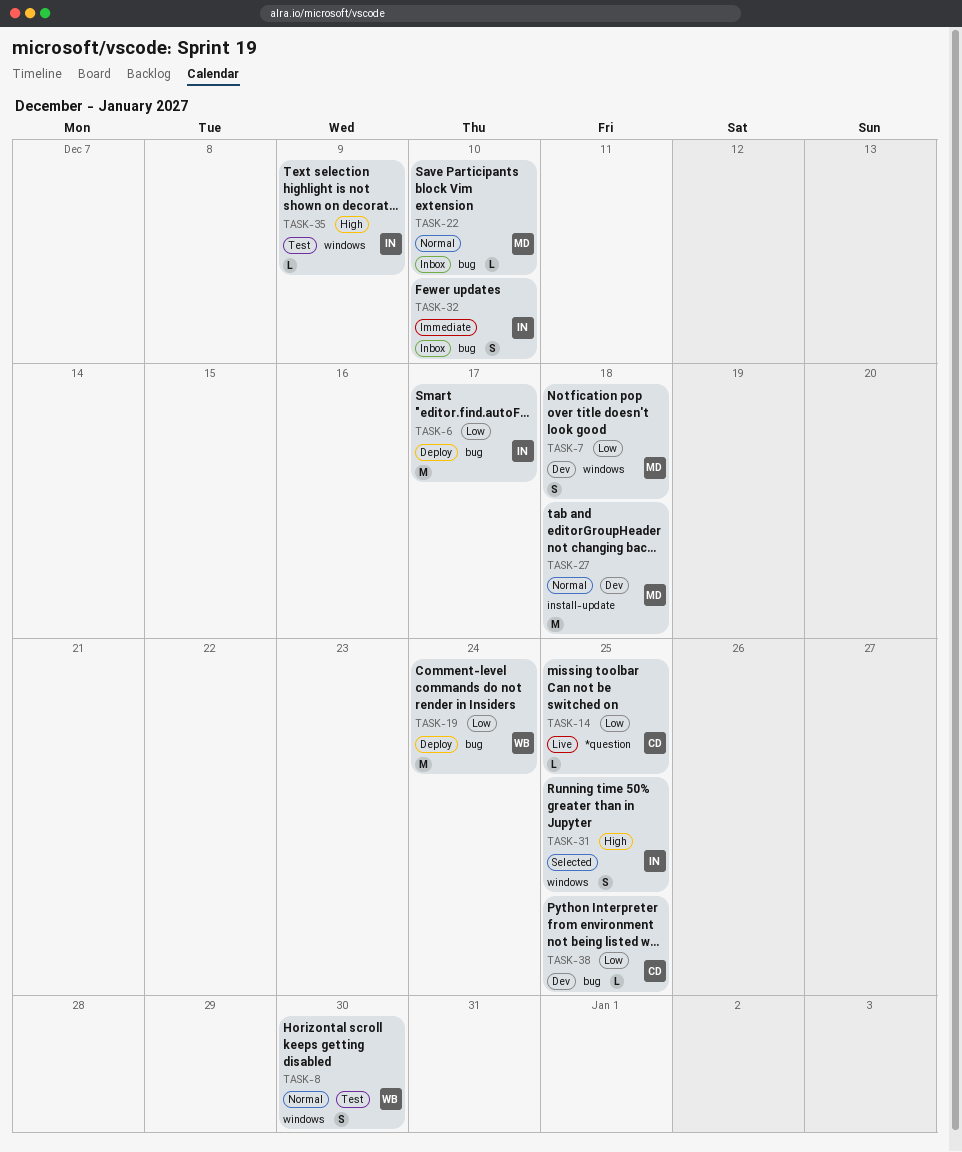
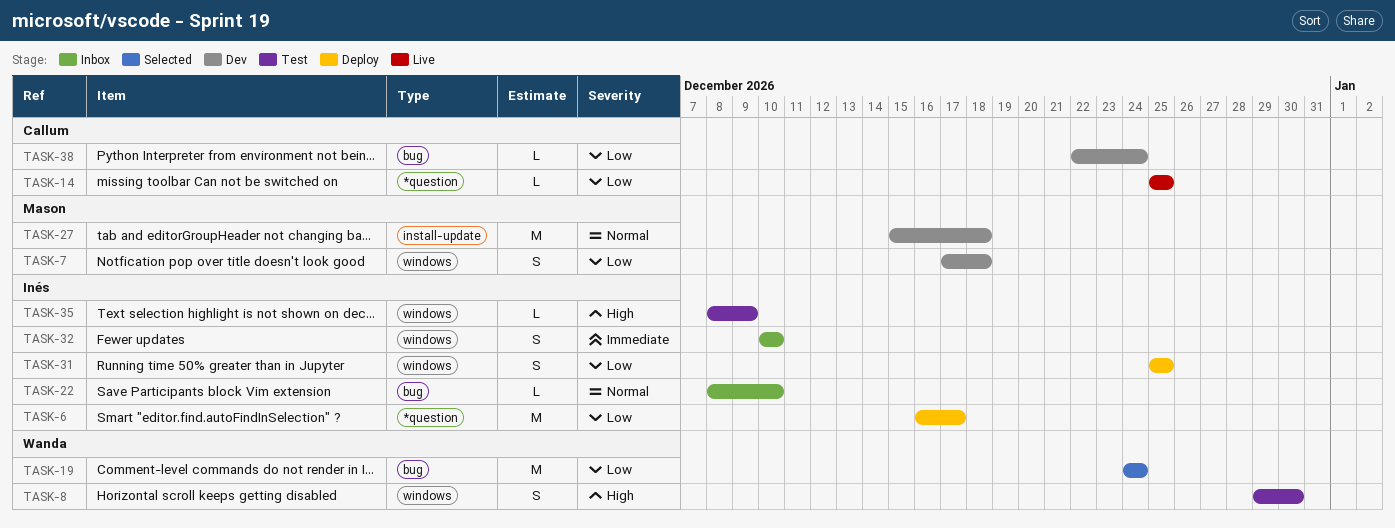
TASK-6, label: bug -> *question
TASK-8, priority: Normal -> High
TASK-19, status: Deploy -> Selected
TASK-22, owner: Mason -> Inés
TASK-31, status: Selected -> Deploy
TASK-31, priority: High -> Low
TASK-32, label: bug -> windows
TASK-38, due: Dec 25 -> Dec 24

